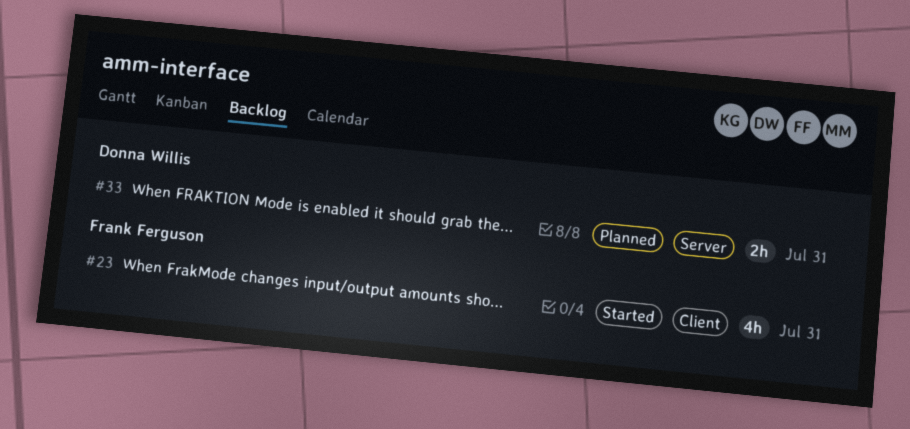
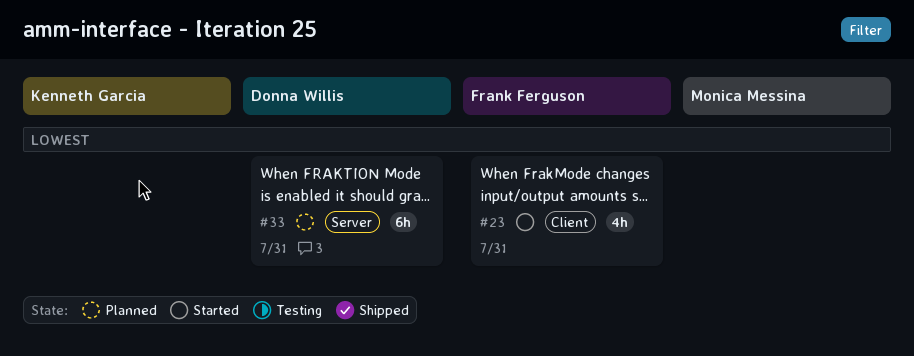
#33, estimate: 2h -> 6h

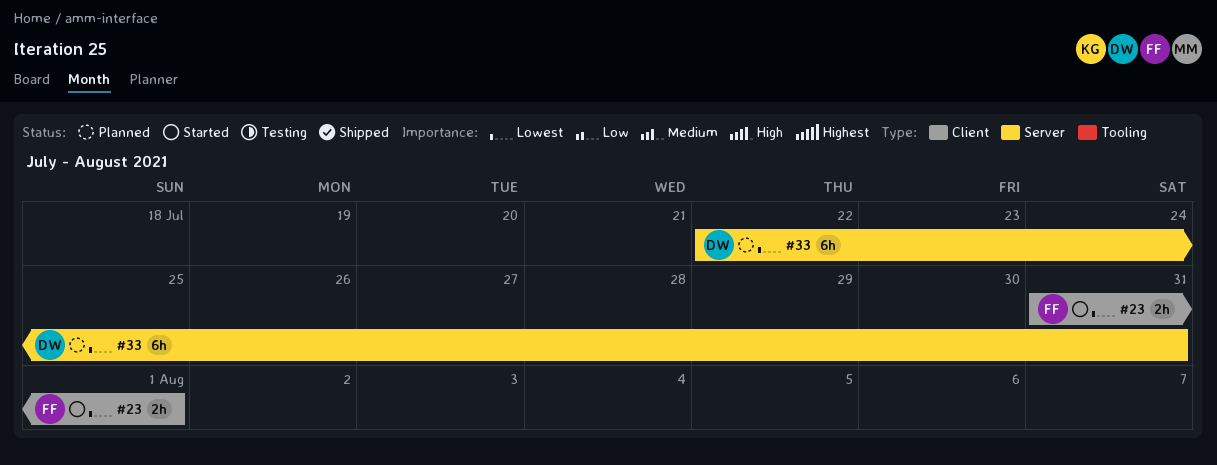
#23, estimate: 4h -> 2h
#23, due: Jul 31 -> Aug 1

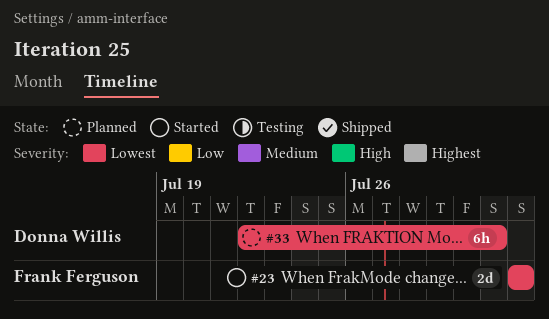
#23, estimate: 2h -> 2d
#23, start: Jul 31 -> Aug 1

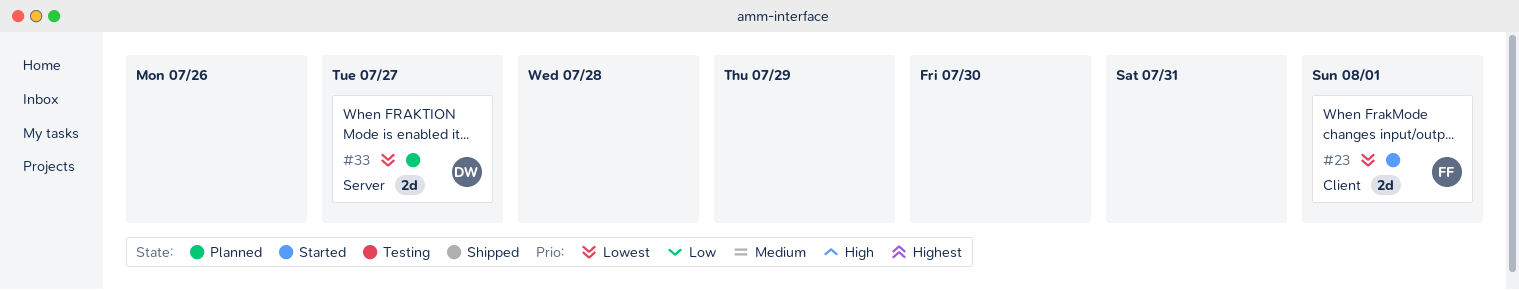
#33, estimate: 6h -> 2d
#33, due: Jul 31 -> Jul 27

